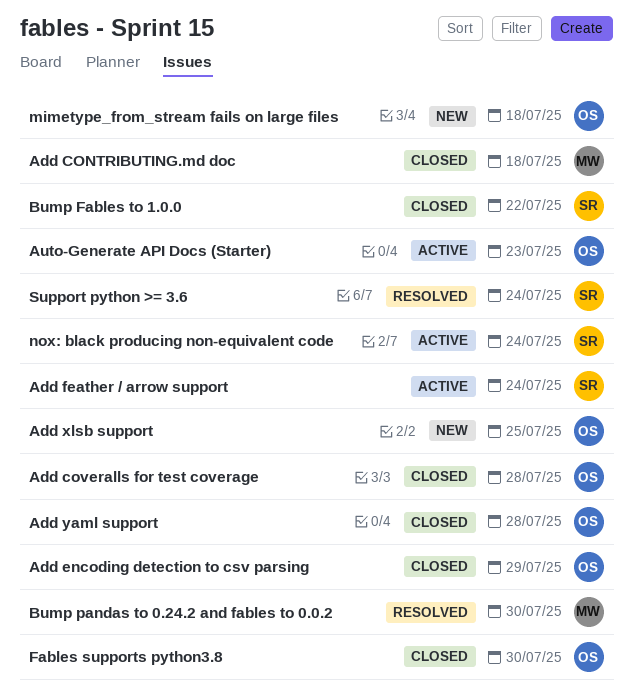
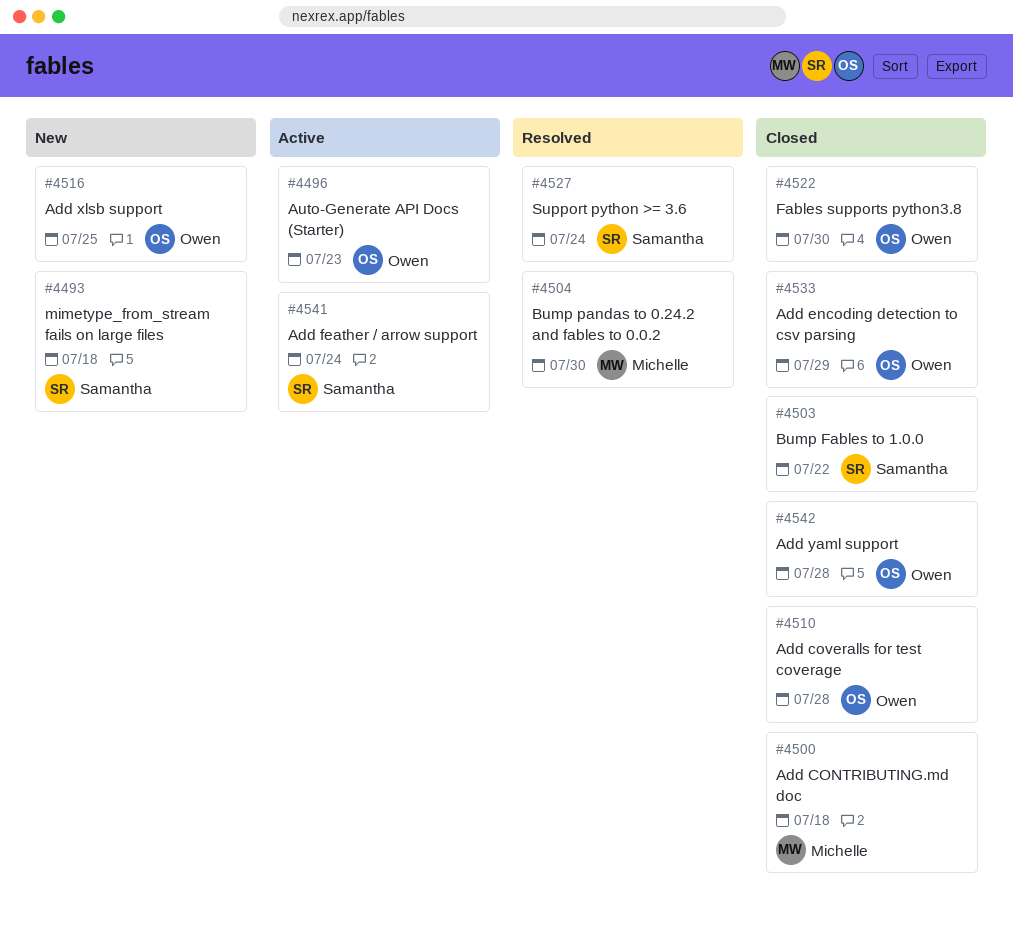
mimetype_from_stream fails on large files, owner: Owen -> Samantha
nox: black producing non-equivalent code: present -> none

